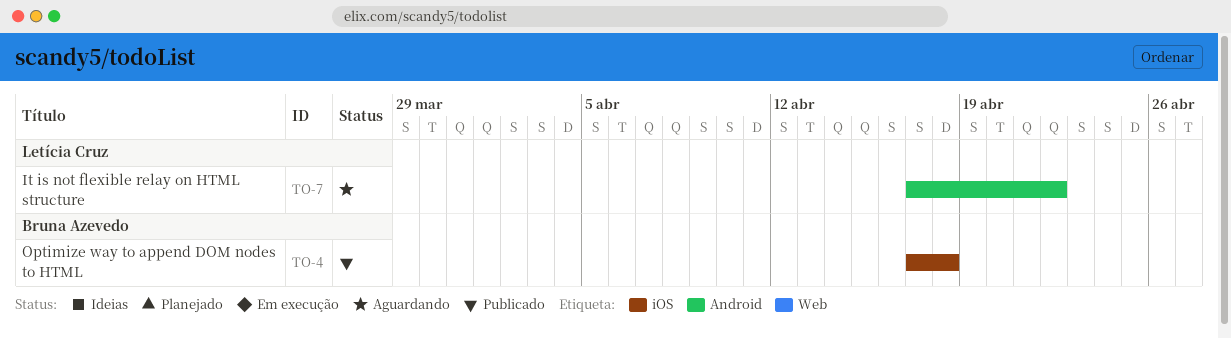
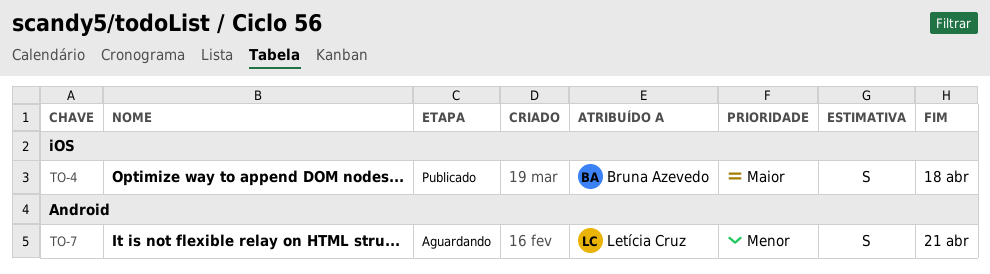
TO-7, due: Apr 22 -> Apr 21

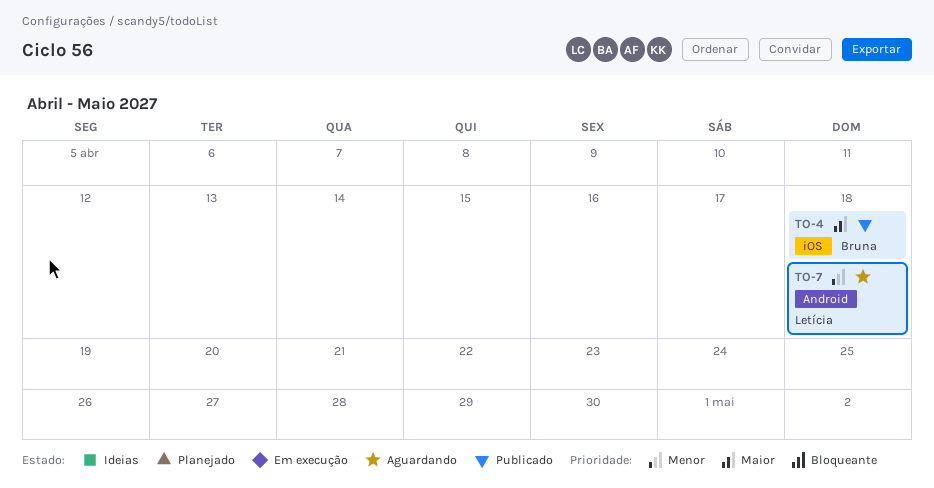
TO-7, due: Apr 21 -> Apr 18

